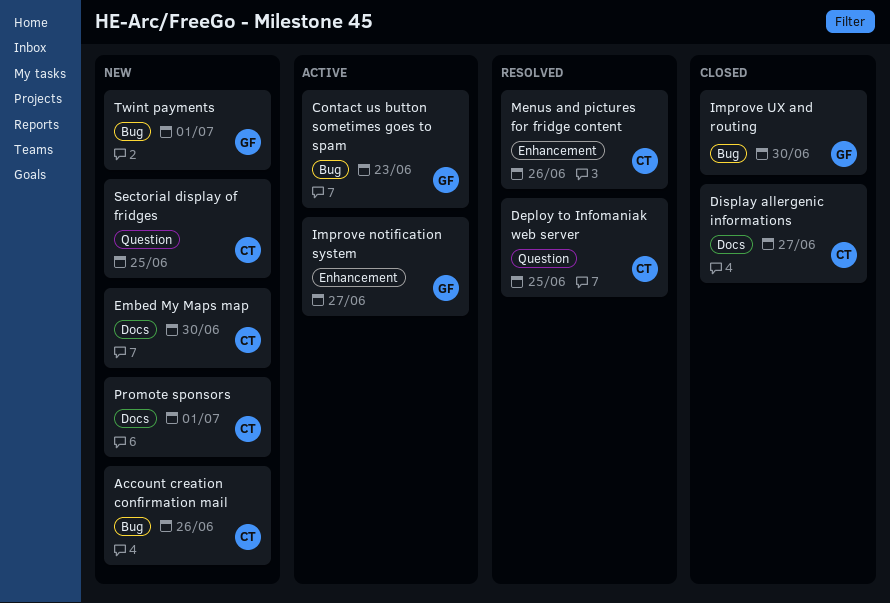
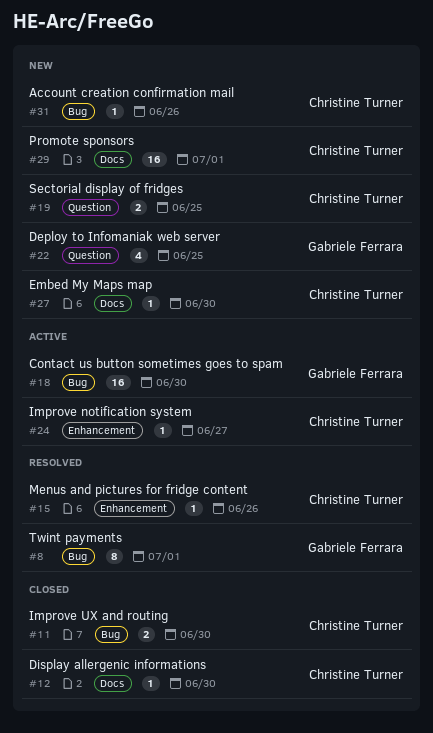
Contact us button sometimes goes to spam, due: Jun 23 -> Jun 30
Deploy to Infomaniak web server, status: Resolved -> New
Deploy to Infomaniak web server, owner: Christine Turner -> Gabriele Ferrara
Display allergenic informations, due: Jun 27 -> Jun 30
Improve notification system, owner: Gabriele Ferrara -> Christine Turner
Improve UX and routing, owner: Gabriele Ferrara -> Christine Turner
Twint payments, status: New -> Resolved

